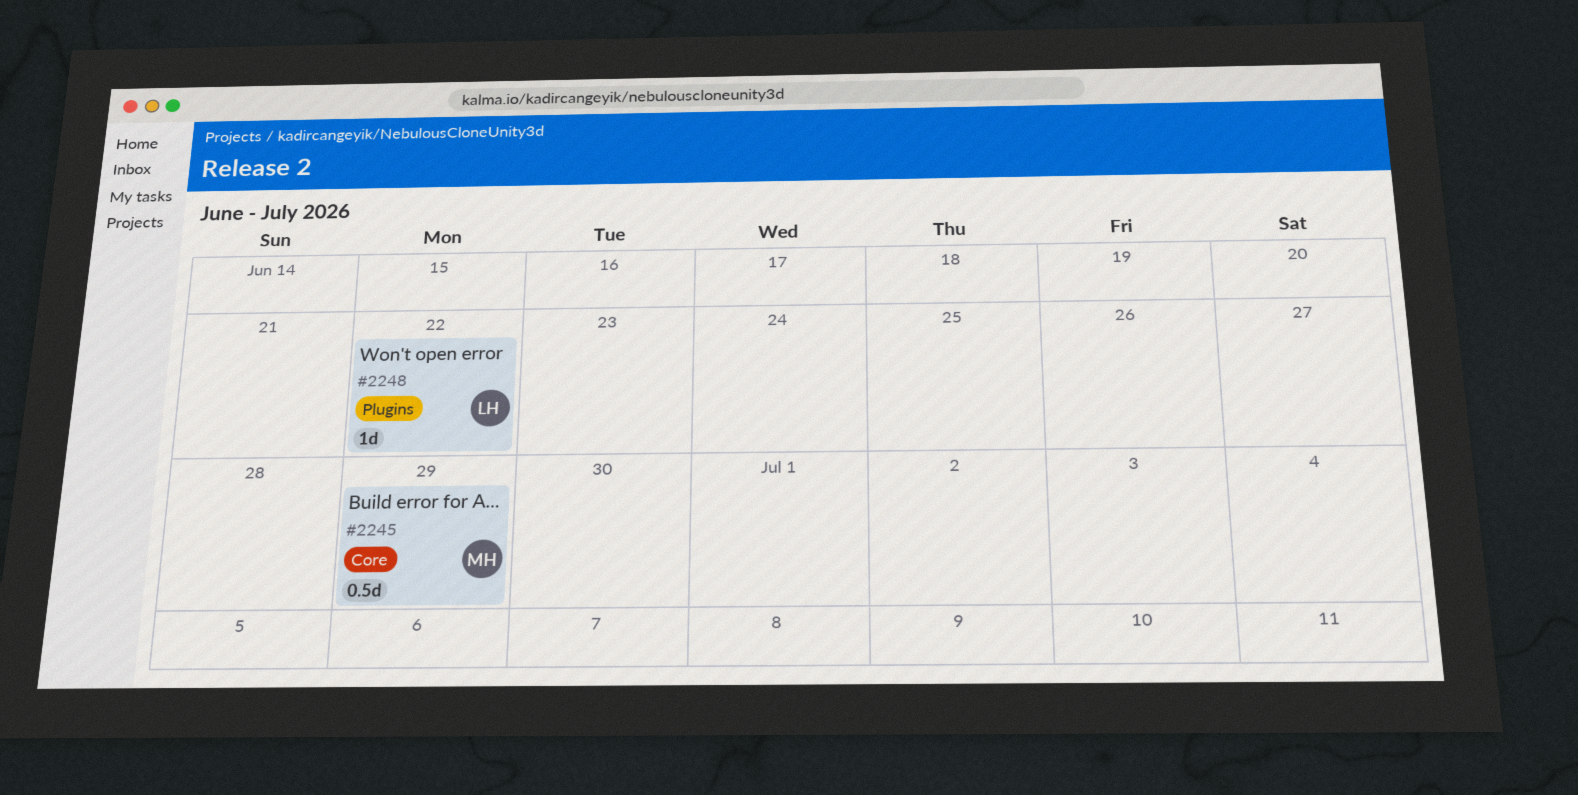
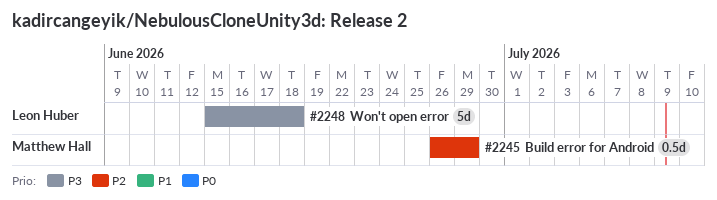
#2248, estimate: 1d -> 5d
#2248, due: Jun 22 -> Jun 18

